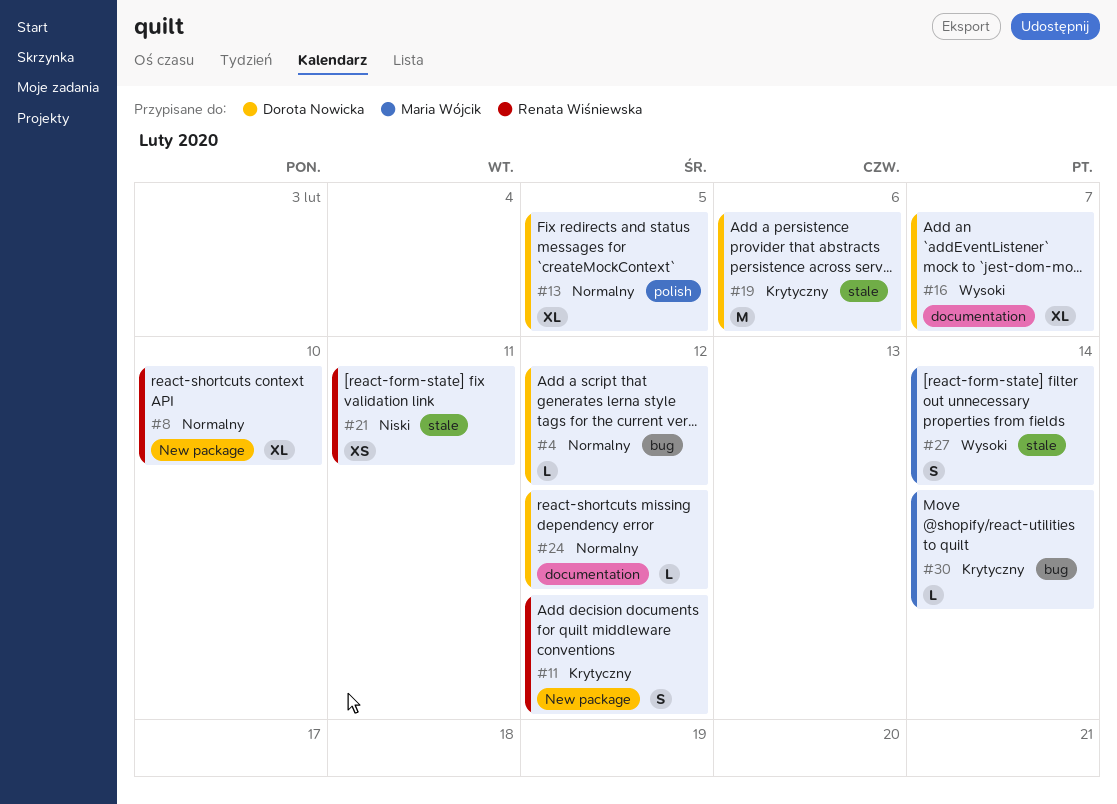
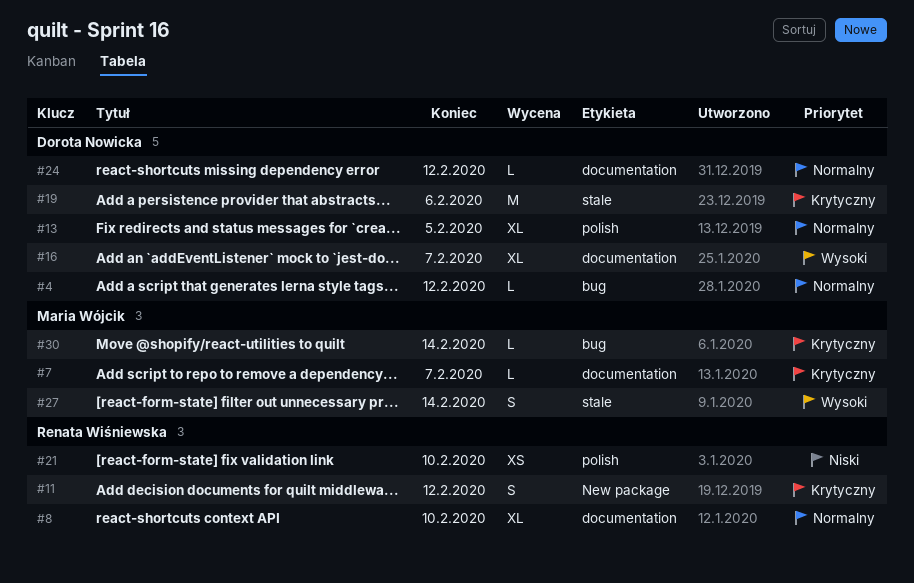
#7: none -> present
#8, label: New package -> documentation
#21, label: stale -> polish
#21, due: Feb 11 -> Feb 10

